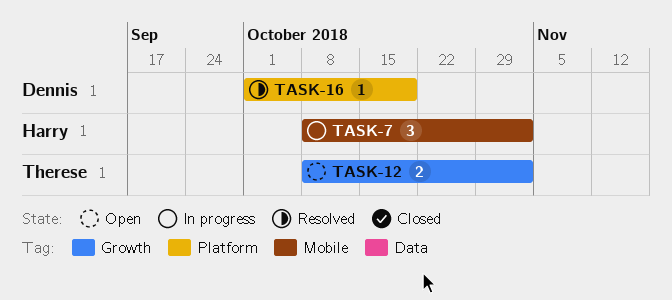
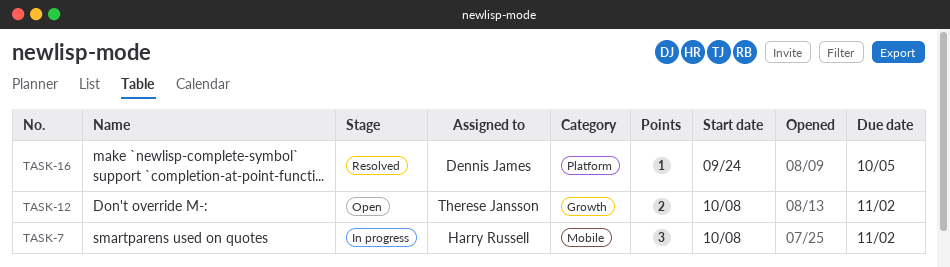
TASK-16, start: Oct 1 -> Sep 24
TASK-16, due: Oct 19 -> Oct 5

